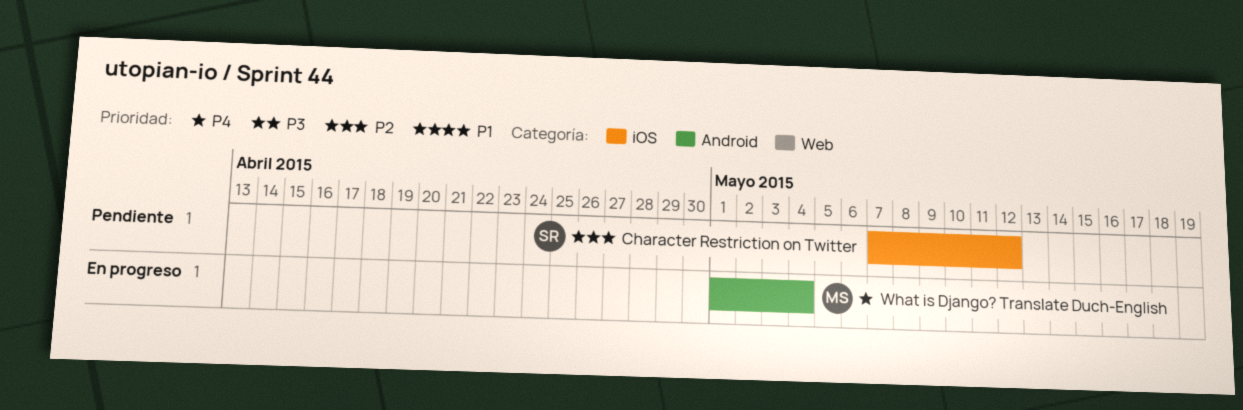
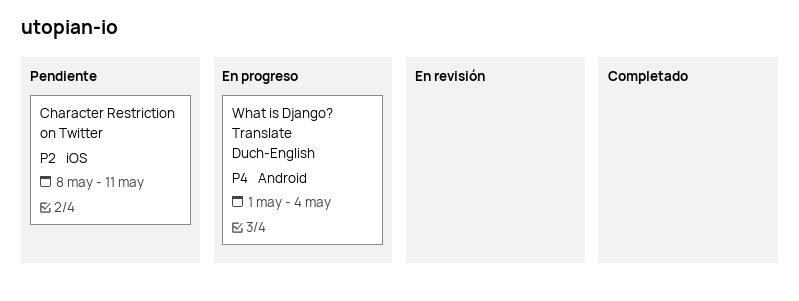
Character Restriction on Twitter, start: May 7 -> May 8
Character Restriction on Twitter, due: May 12 -> May 11

